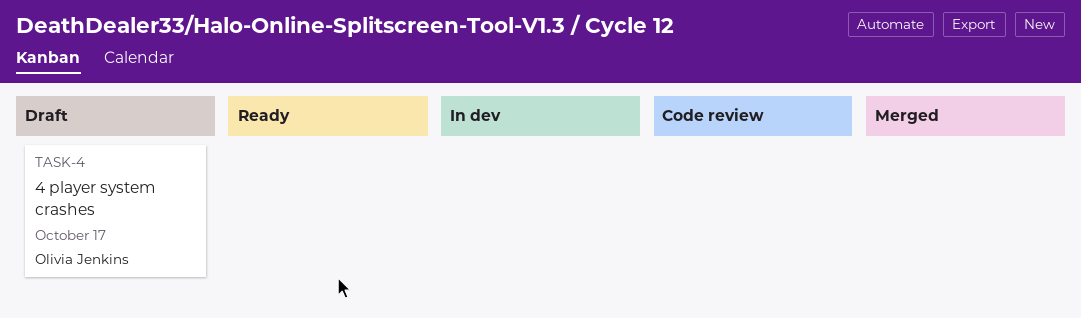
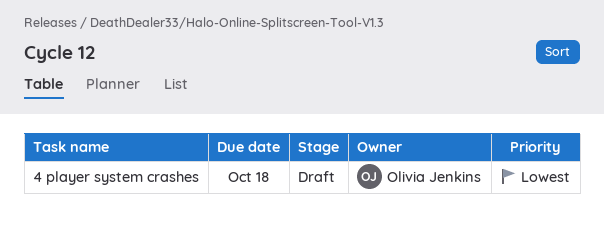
4 player system crashes, due: Oct 17 -> Oct 18

